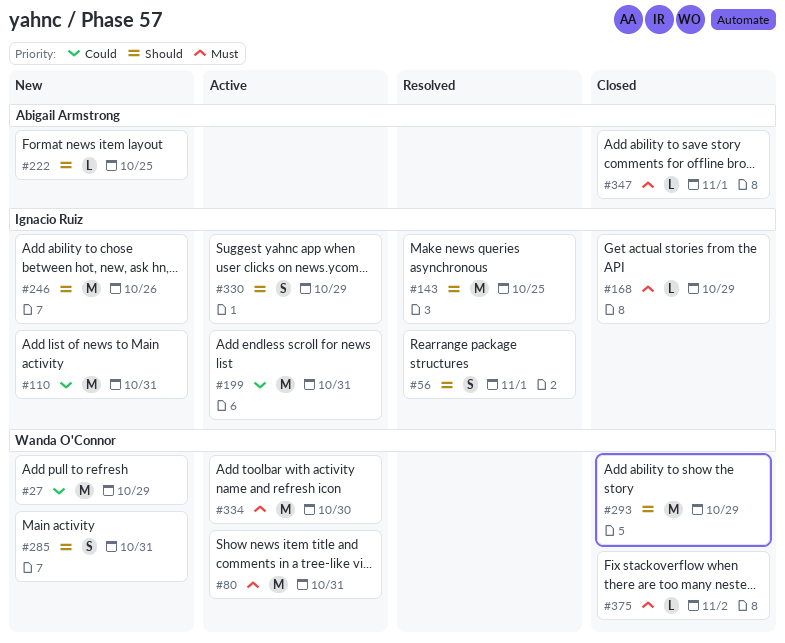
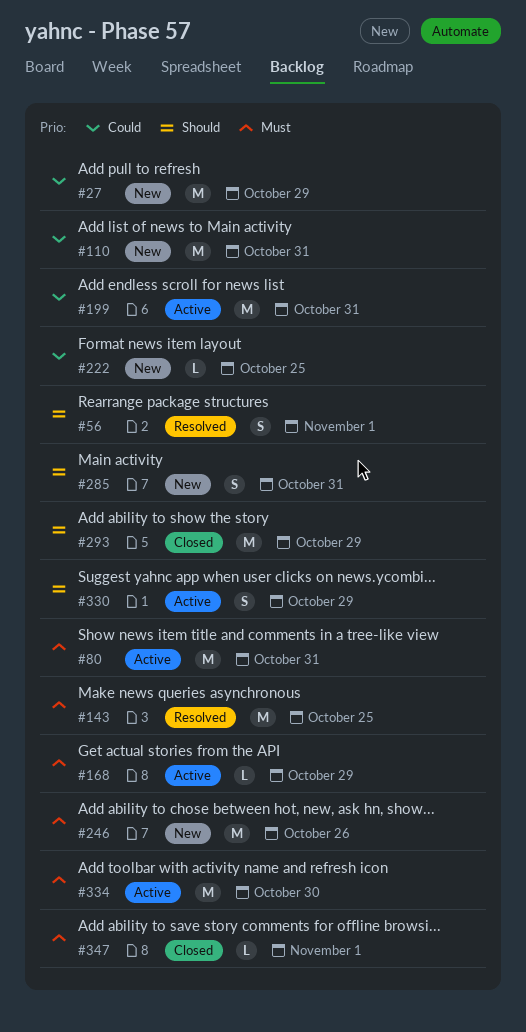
#143, priority: Should -> Must
#168, status: Closed -> Active
#222, priority: Should -> Could
#246, priority: Should -> Must
#375: present -> none

